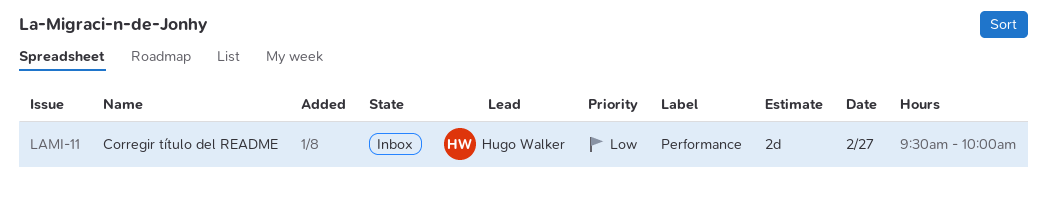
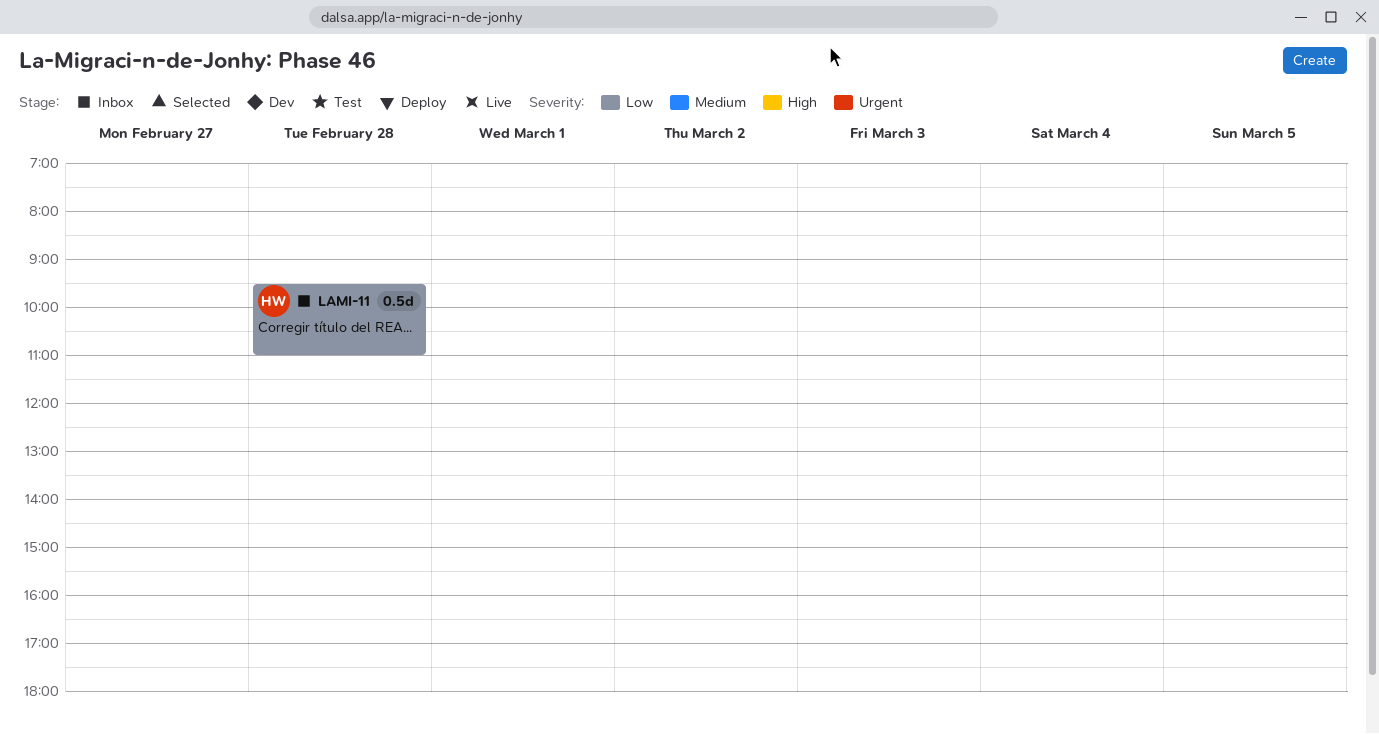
LAMI-11, estimate: 2d -> 0.5d
LAMI-11, day: Feb 27 -> Feb 28
LAMI-11, ends: 10:00 -> 11:00

